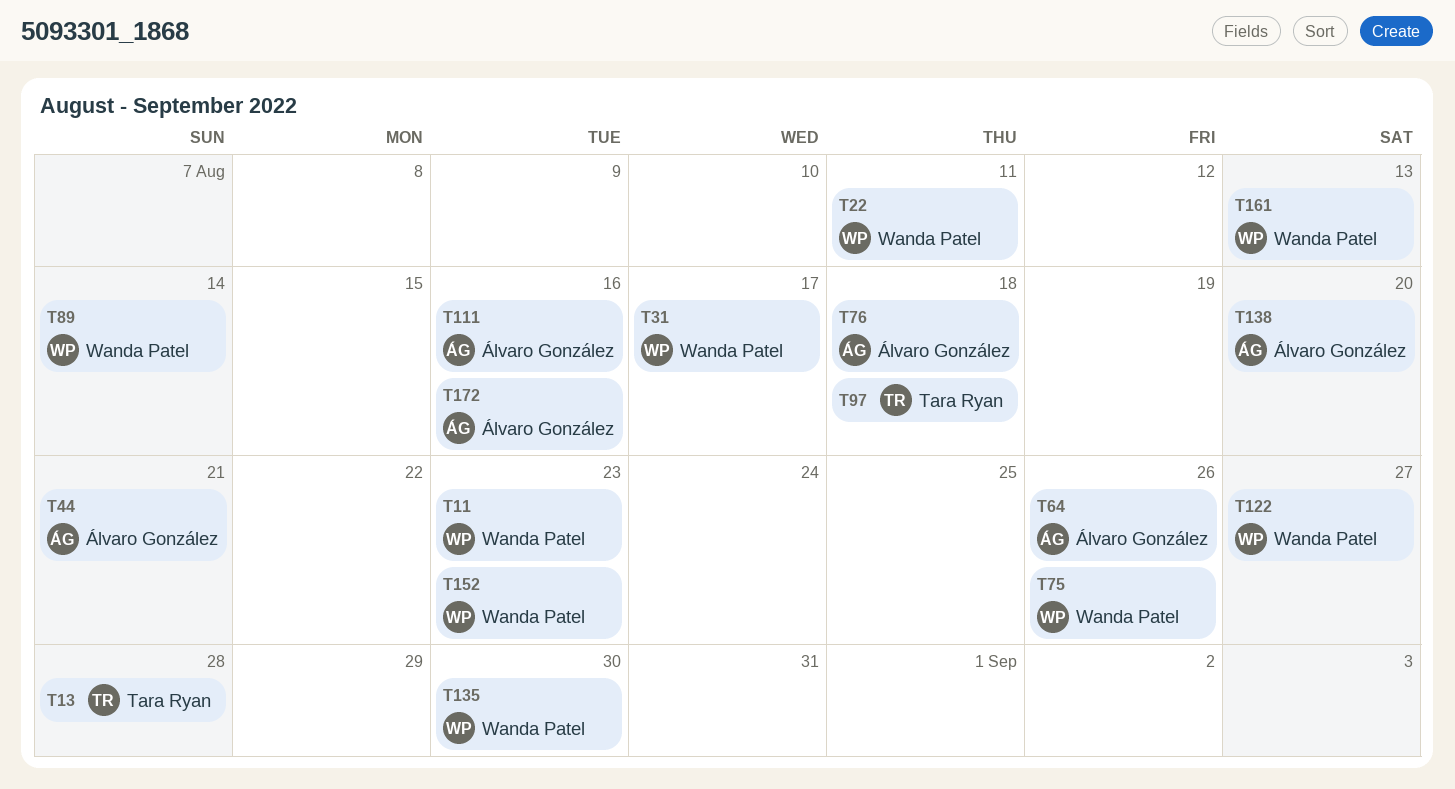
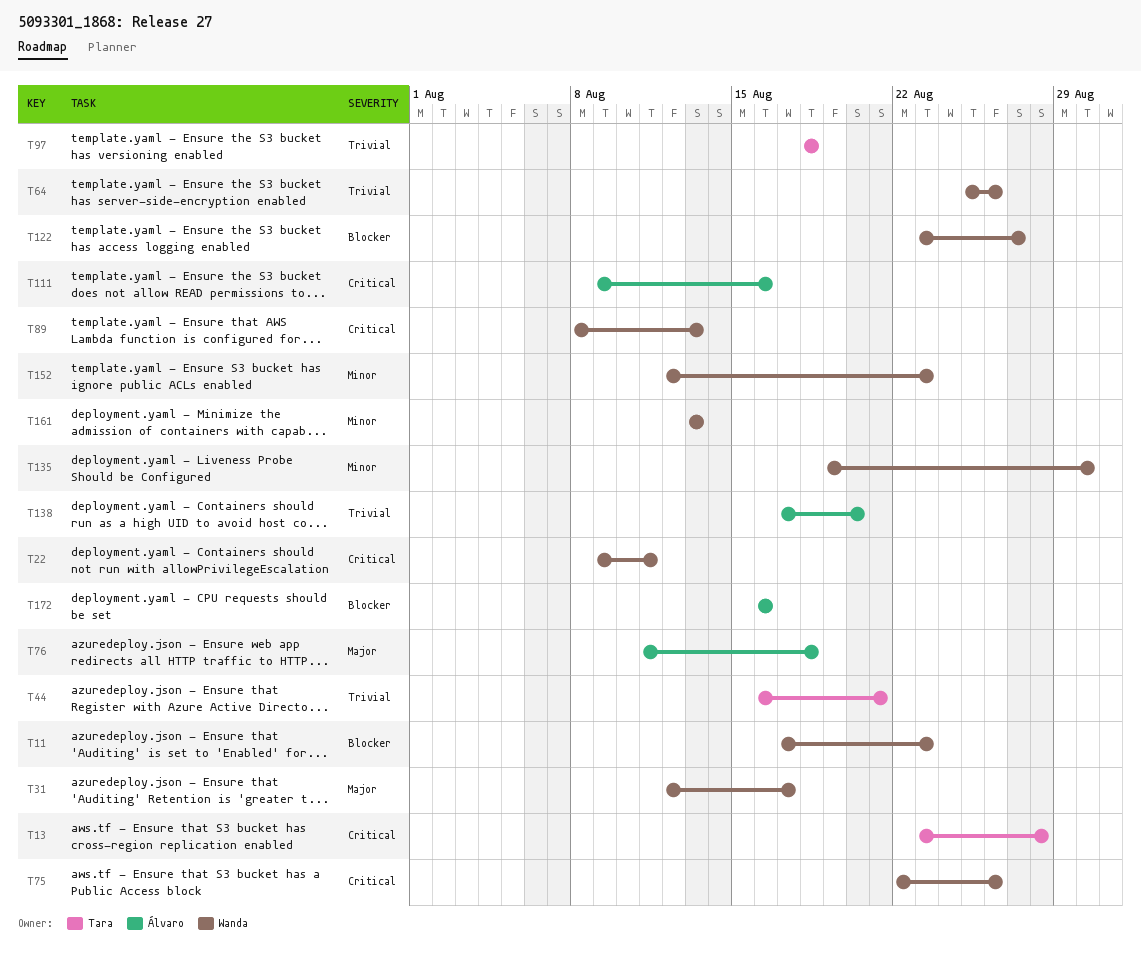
T44, owner: Álvaro González -> Tara Ryan
T64, owner: Álvaro González -> Wanda Patel
T89, due: Aug 14 -> Aug 13

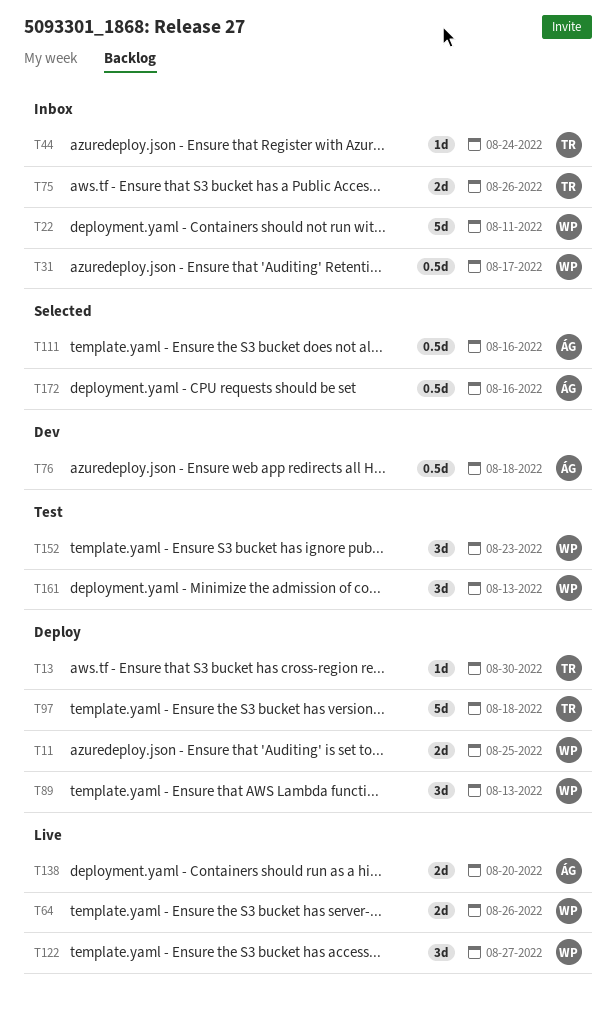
T11, due: Aug 23 -> Aug 25
T13, due: Aug 28 -> Aug 30
T44, due: Aug 21 -> Aug 24
T75, owner: Wanda -> Tara
T135: present -> none

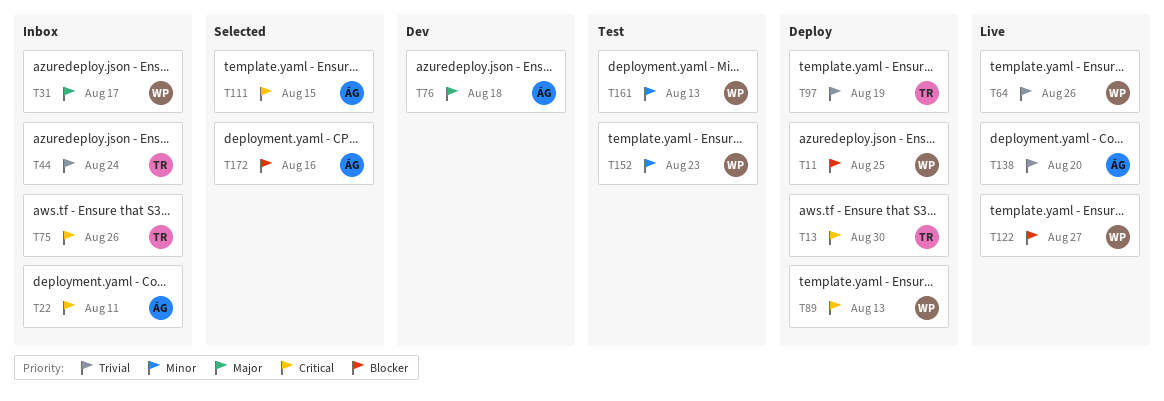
T22, owner: WP -> ÁG
T97, due: Aug 18 -> Aug 19
T111, due: Aug 16 -> Aug 15

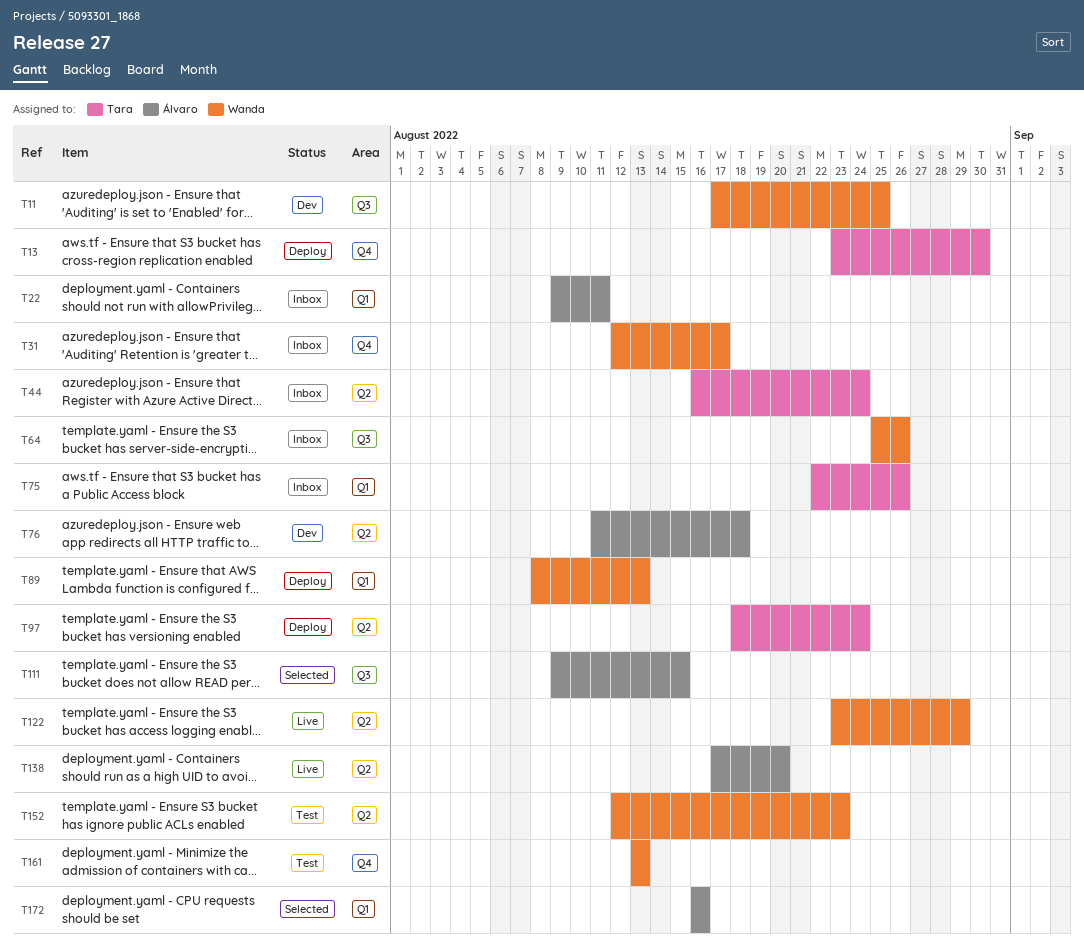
T11, status: Deploy -> Dev
T64, status: Live -> Inbox
T97, due: Aug 19 -> Aug 24
T122, due: Aug 27 -> Aug 29

